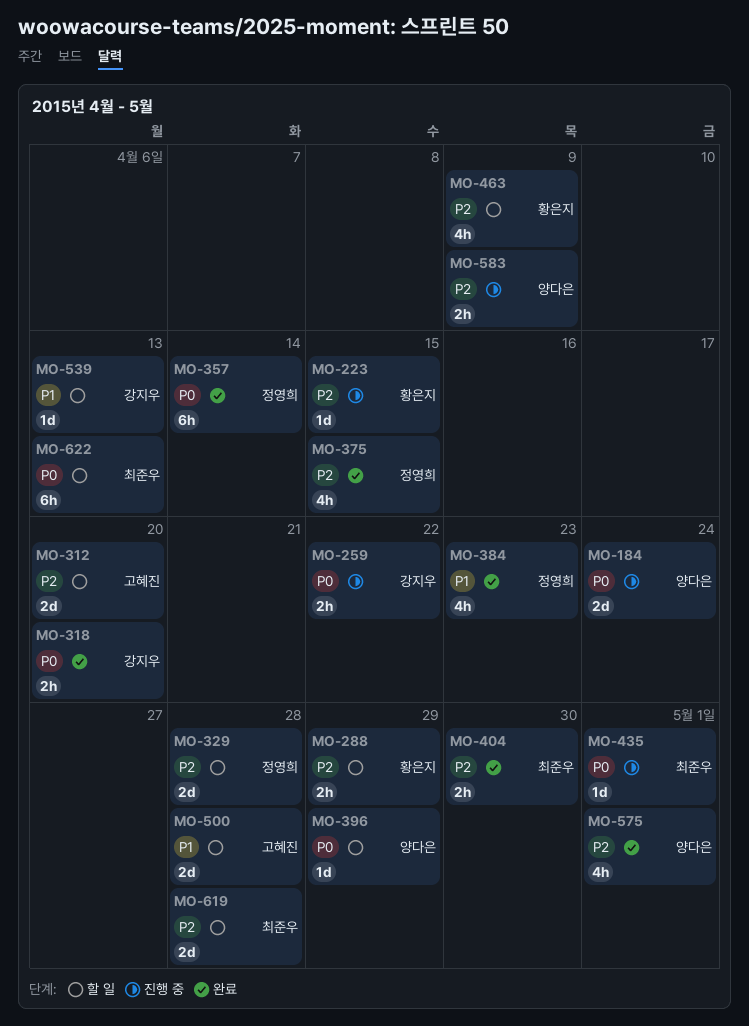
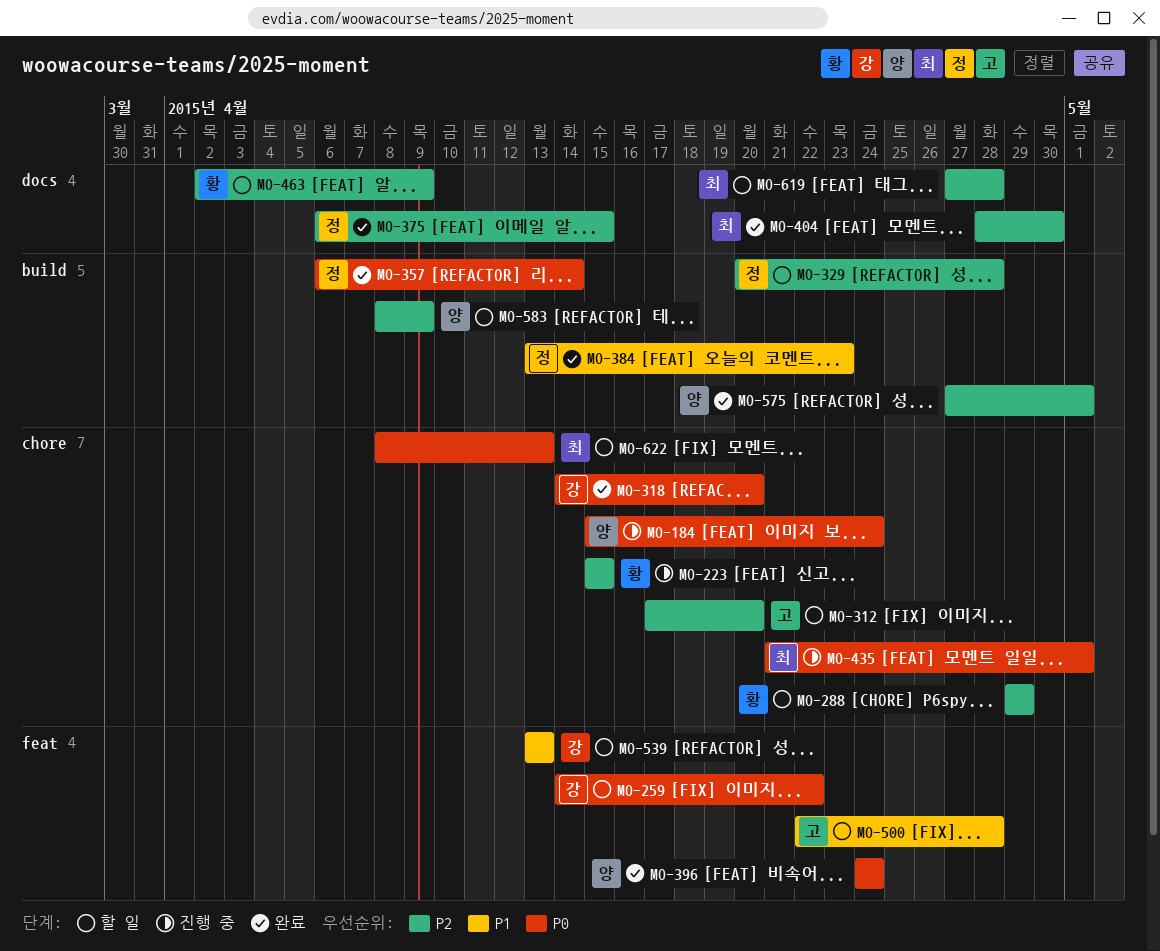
MO-259, status: 진행 중 -> 할 일
MO-396, status: 할 일 -> 완료
MO-396, due: Apr 29 -> Apr 24
MO-583, status: 진행 중 -> 할 일

